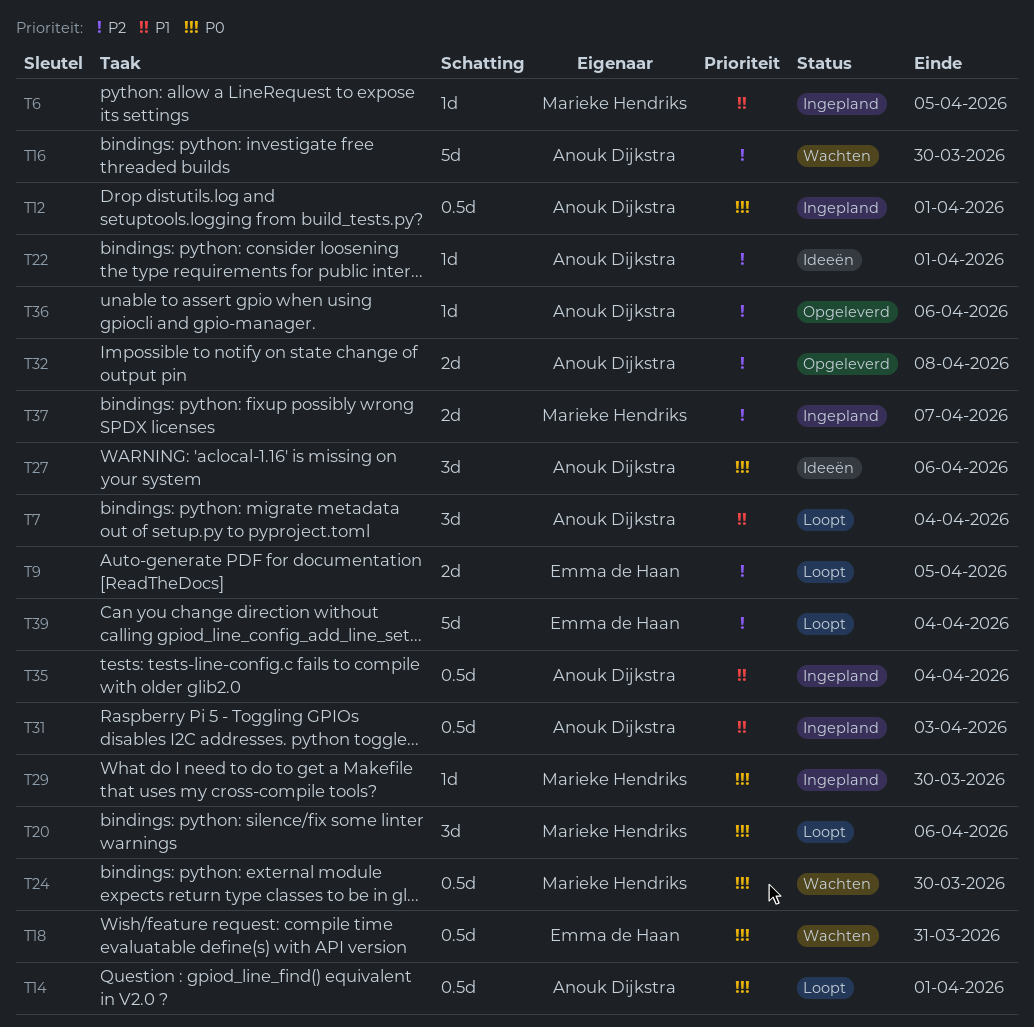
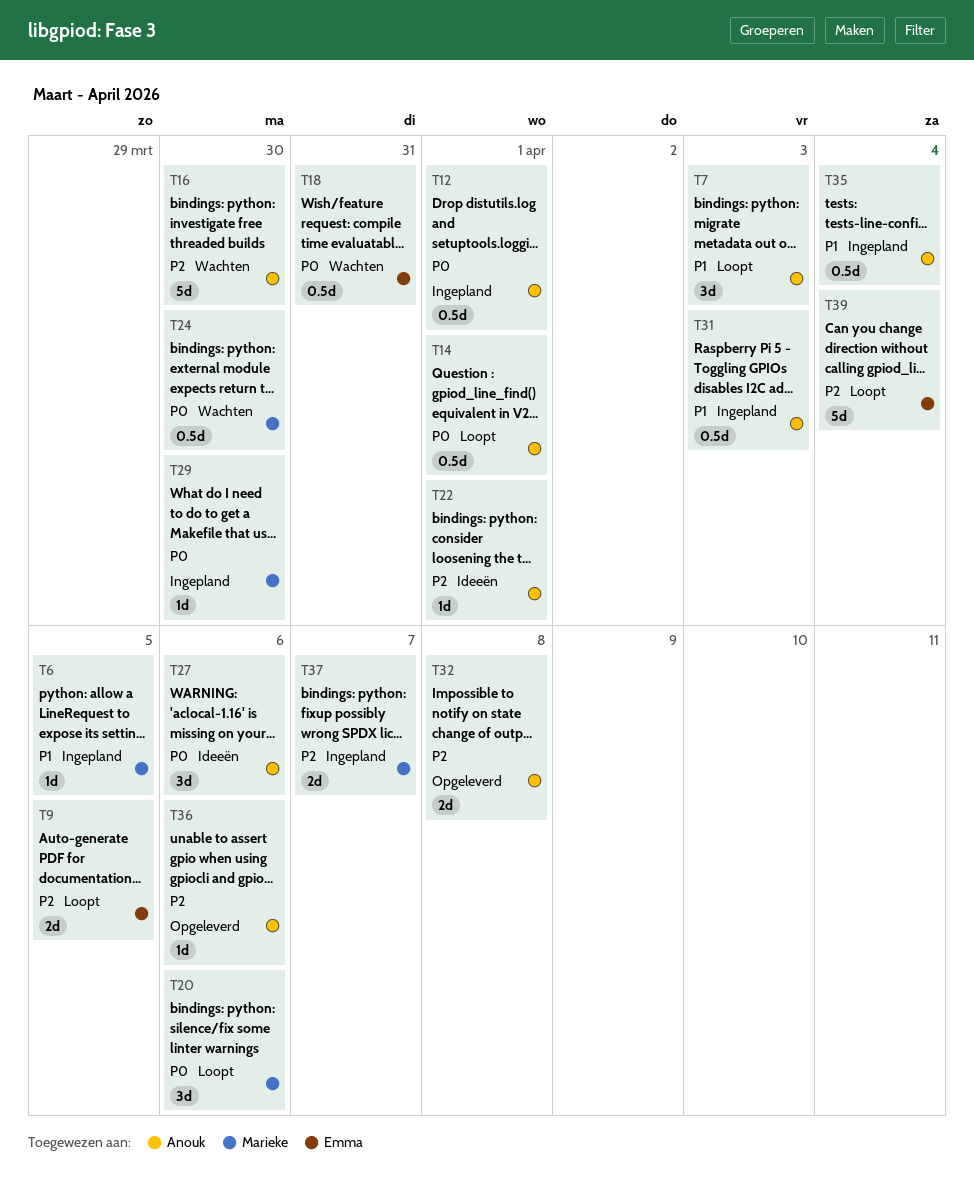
T7, due: Apr 4 -> Apr 3

